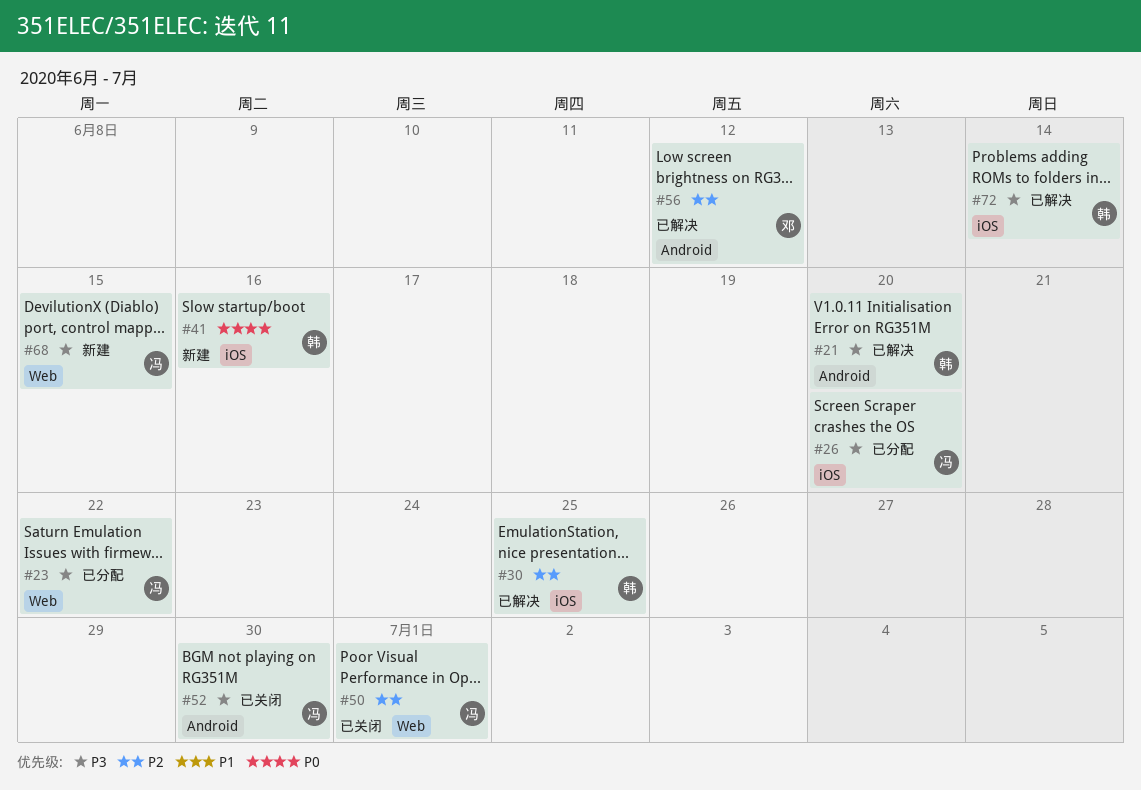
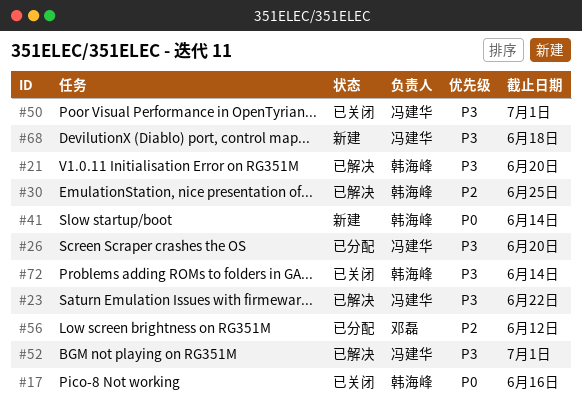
#17: none -> present
#23, status: 已分配 -> 已解决
#41, due: Jun 16 -> Jun 14
#50, priority: P2 -> P3
#52, status: 已关闭 -> 已解决
#52, due: Jun 30 -> Jul 1
#56, status: 已解决 -> 已分配
#68, due: Jun 15 -> Jun 18
#72, status: 已解决 -> 已关闭

